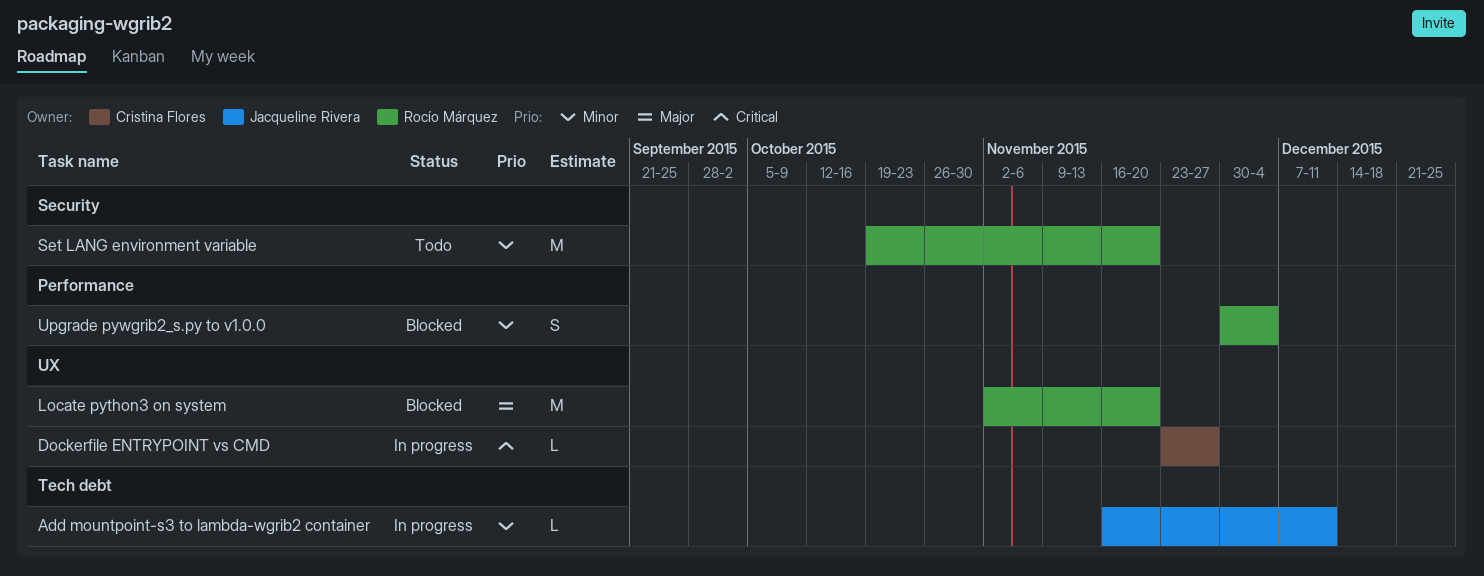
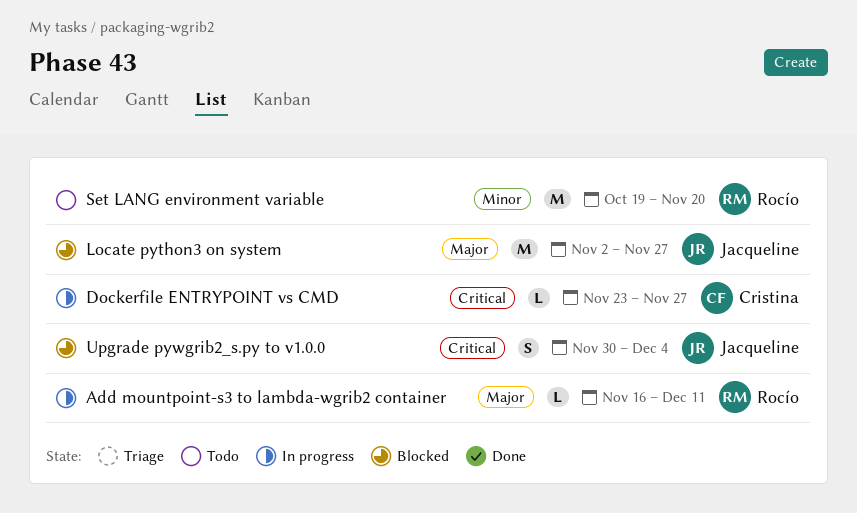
Add mountpoint-s3 to lambda-wgrib2 container, owner: Jacqueline Rivera -> Rocío Márquez
Add mountpoint-s3 to lambda-wgrib2 container, priority: Minor -> Major
Locate python3 on system, owner: Rocío Márquez -> Jacqueline Rivera
Locate python3 on system, due: Nov 20 -> Nov 27
Upgrade pywgrib2_s.py to v1.0.0, owner: Rocío Márquez -> Jacqueline Rivera
Upgrade pywgrib2_s.py to v1.0.0, priority: Minor -> Critical

